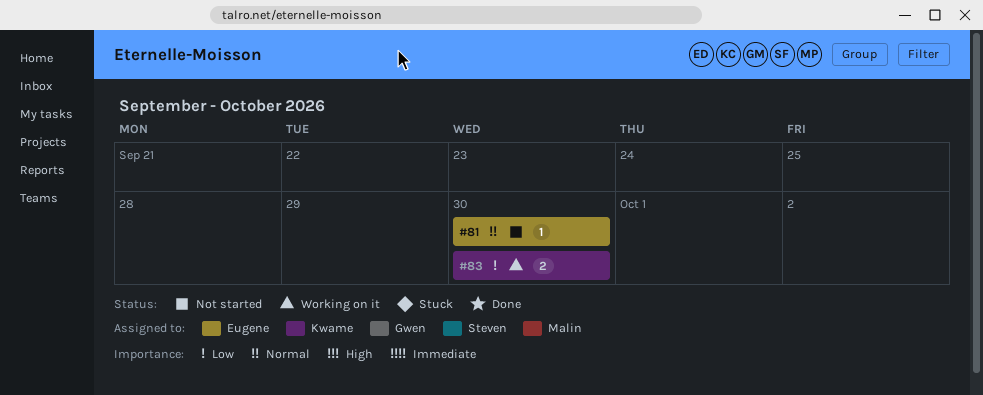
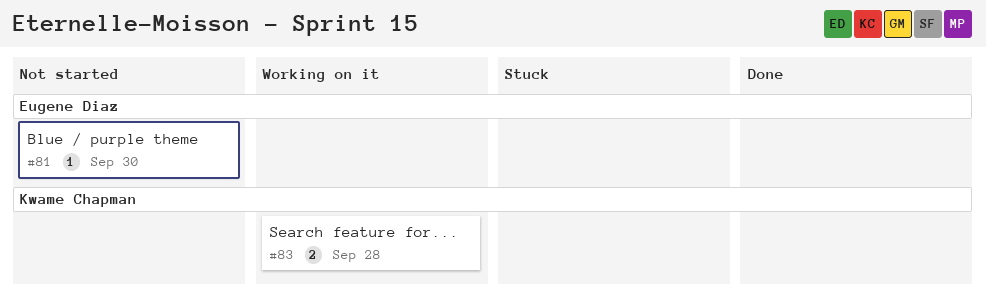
#83, due: Sep 30 -> Sep 28

